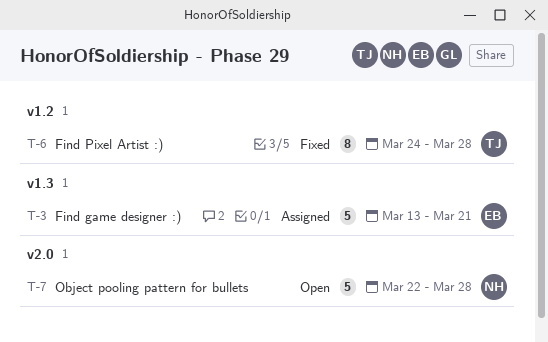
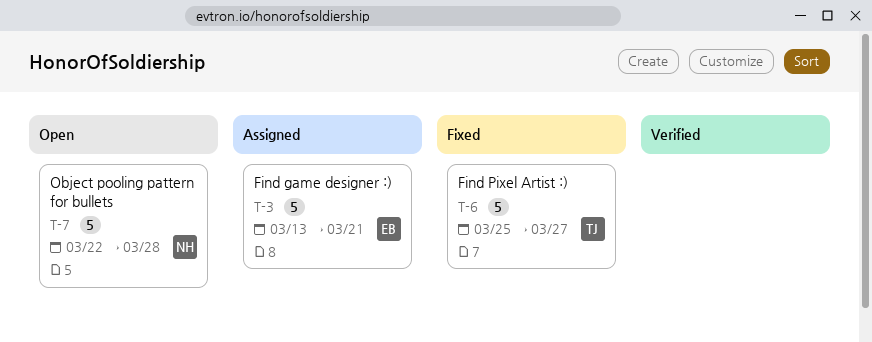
T-6, estimate: 8 -> 5
T-6, start: Mar 24 -> Mar 25
T-6, due: Mar 28 -> Mar 27

